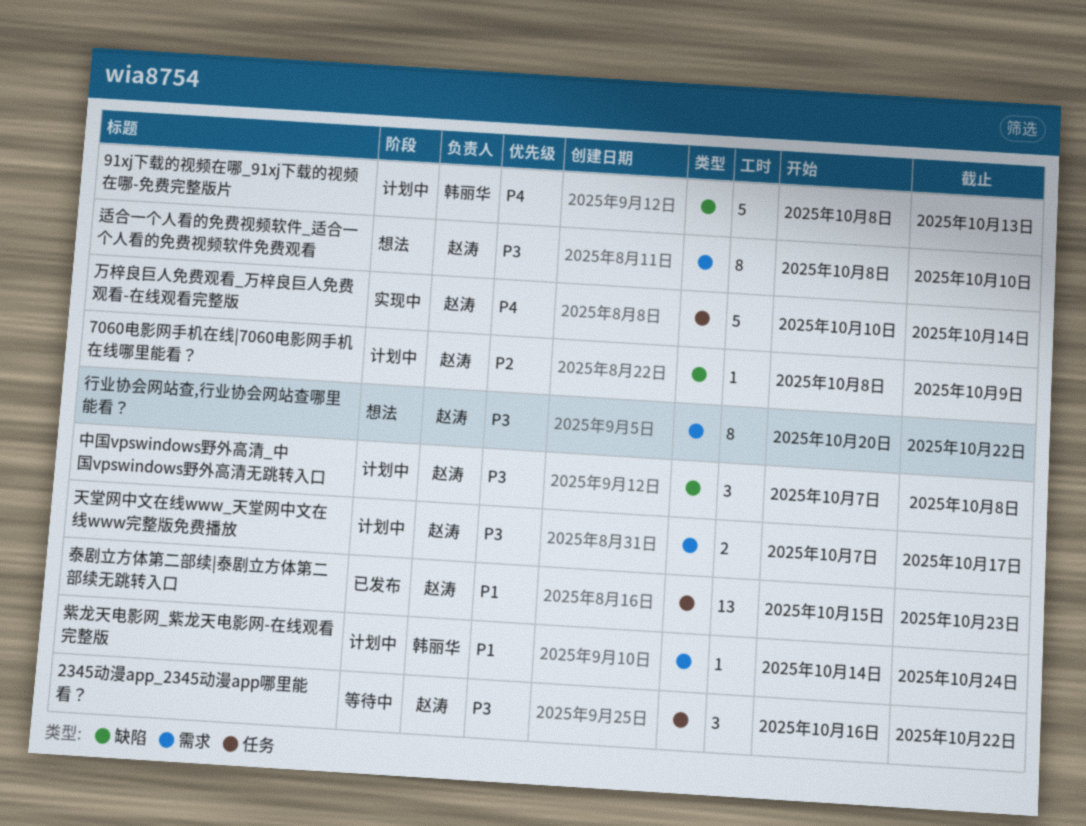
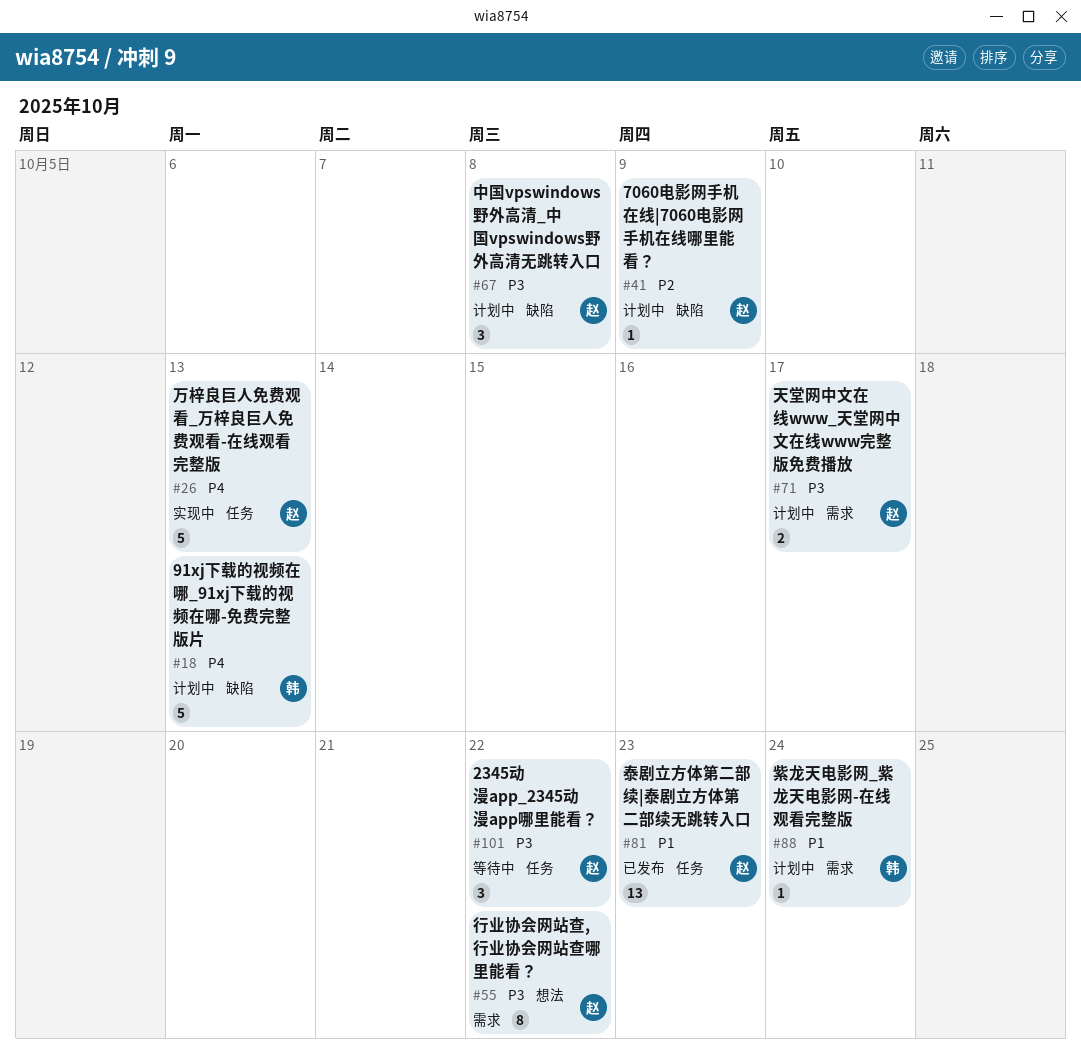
万梓良巨人免费观看_万梓良巨人免费观看-在线观看完整版, due: Oct 14 -> Oct 13
适合一个人看的免费视频软件_适合一个人看的免费视频软件免费观看: present -> none

